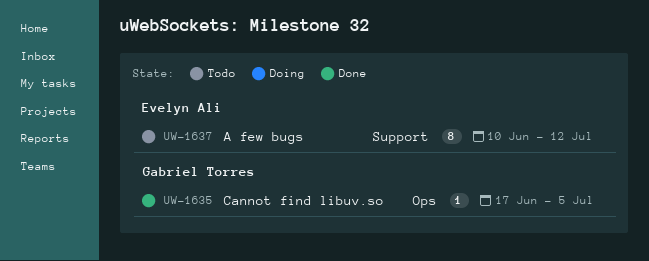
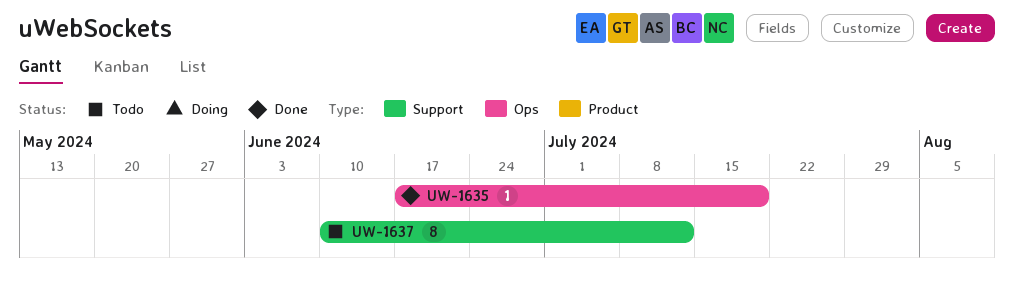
UW-1635, due: Jul 5 -> Jul 19

